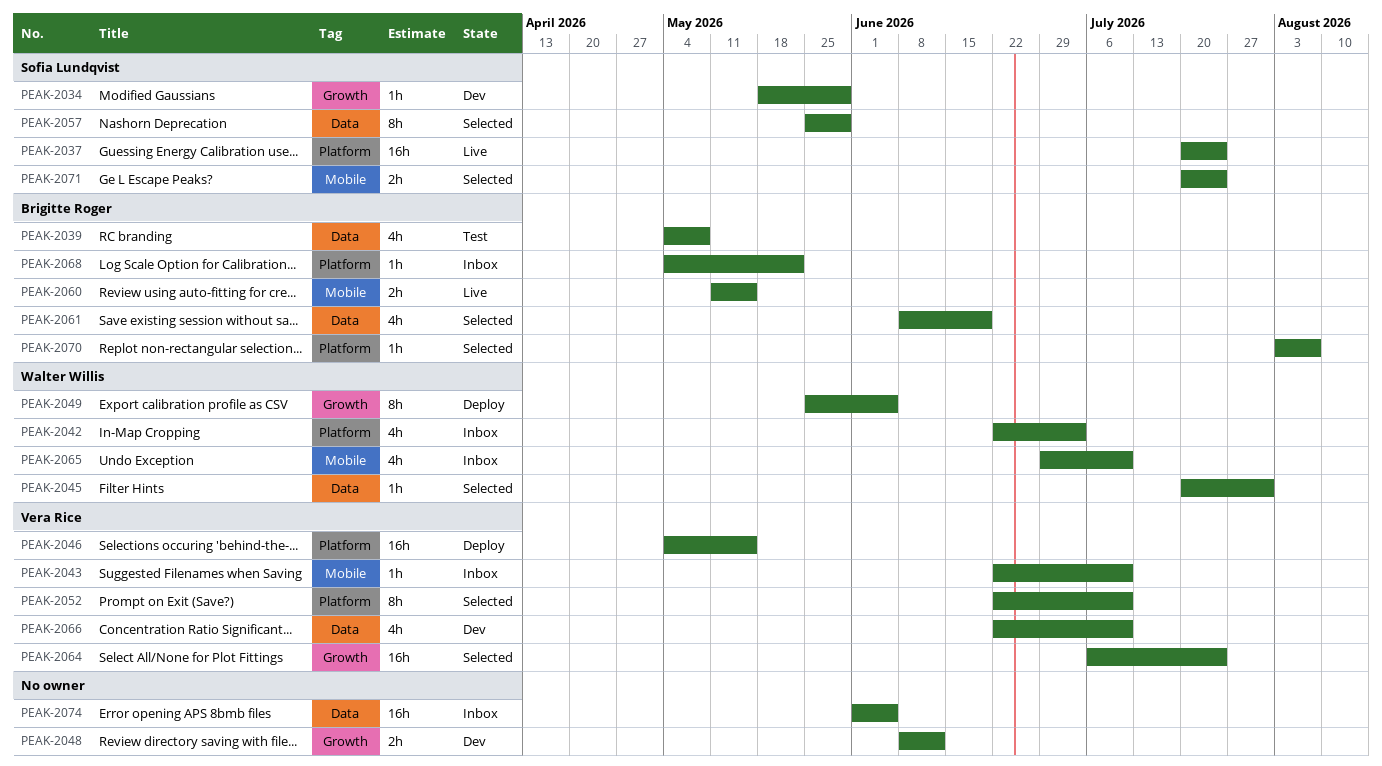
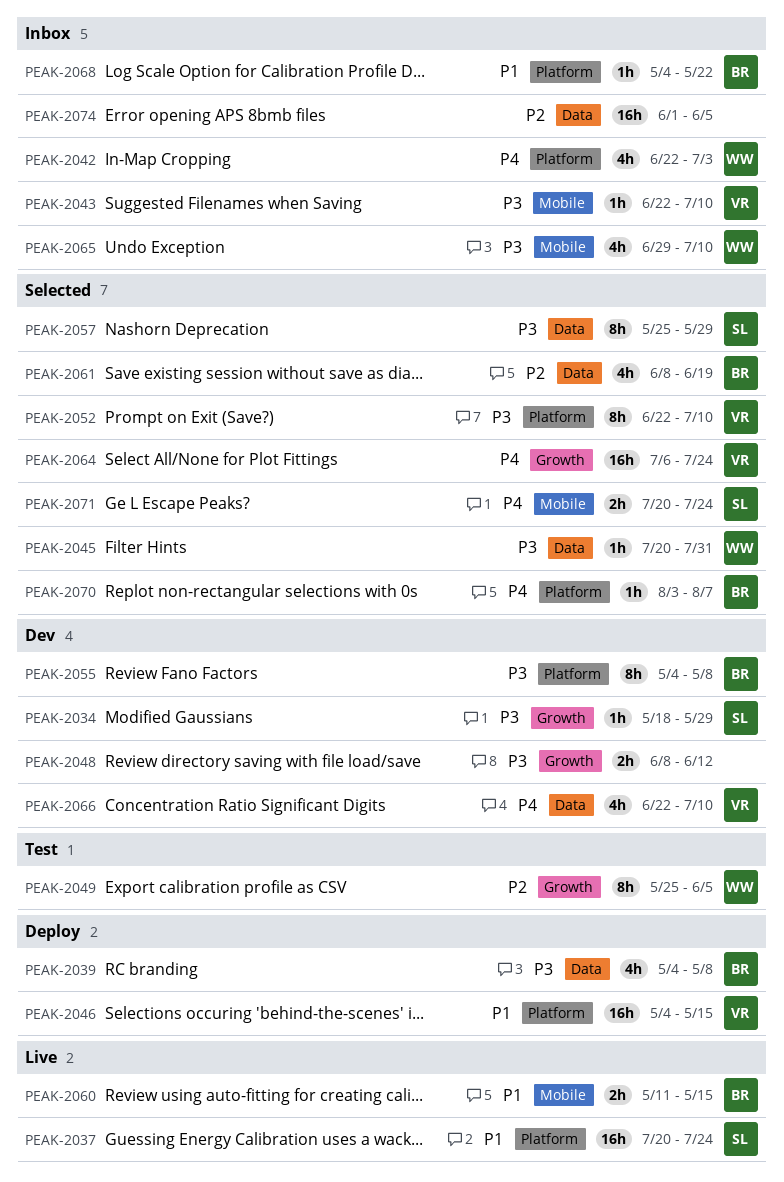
PEAK-2039, status: Test -> Deploy
PEAK-2049, status: Deploy -> Test
PEAK-2055: none -> present

